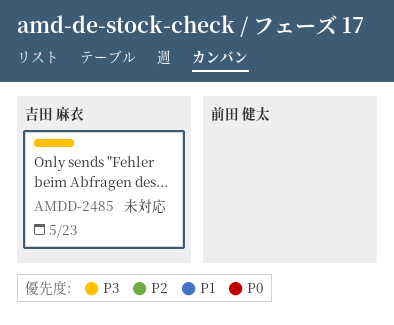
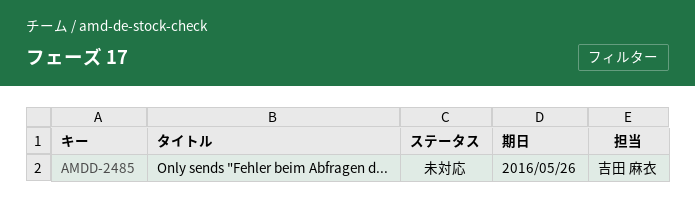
AMDD-2485, due: May 23 -> May 26

